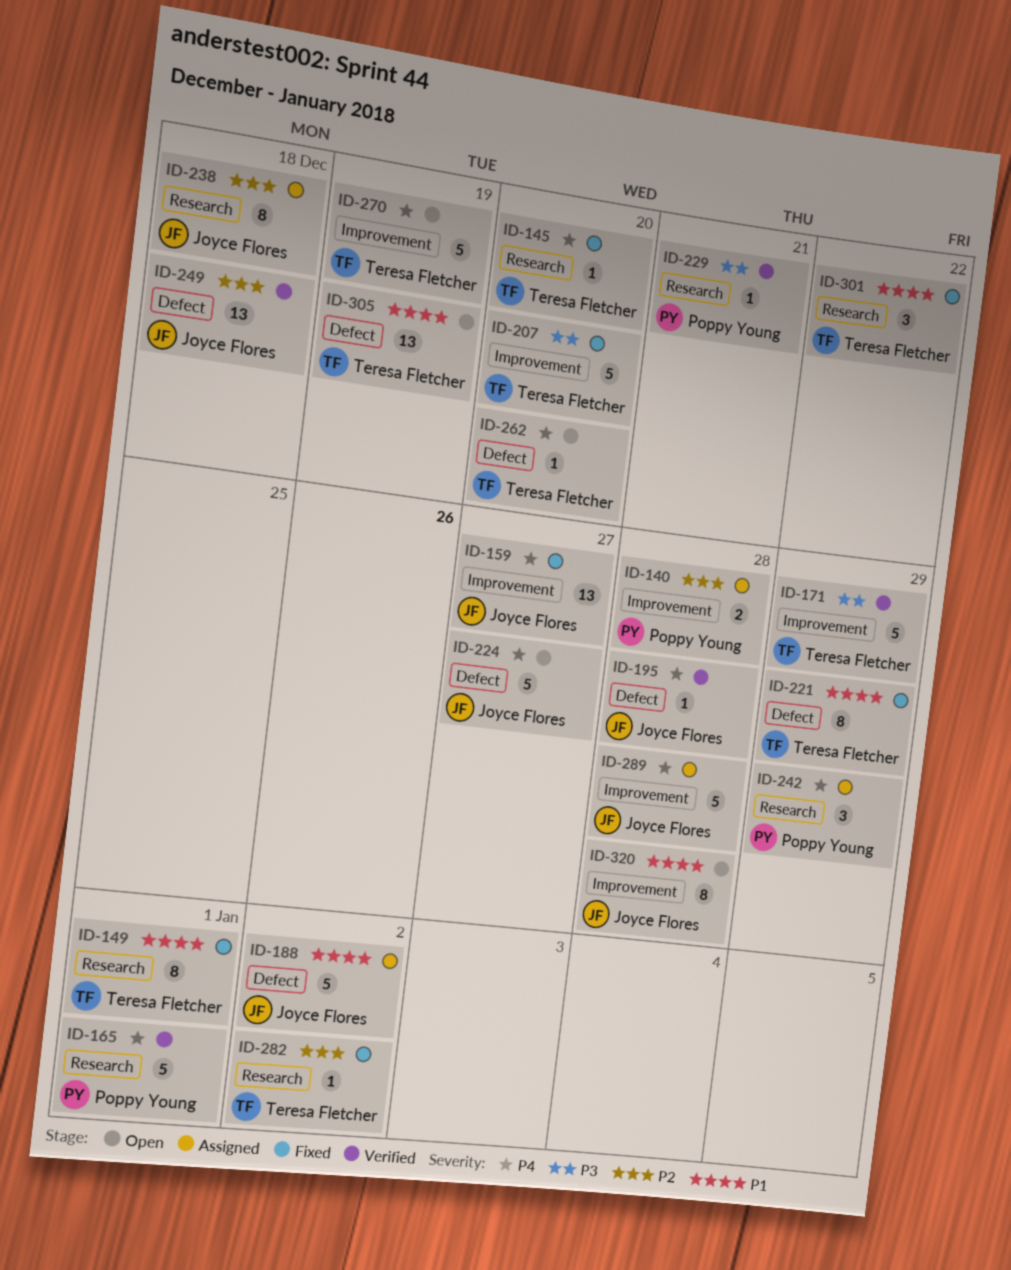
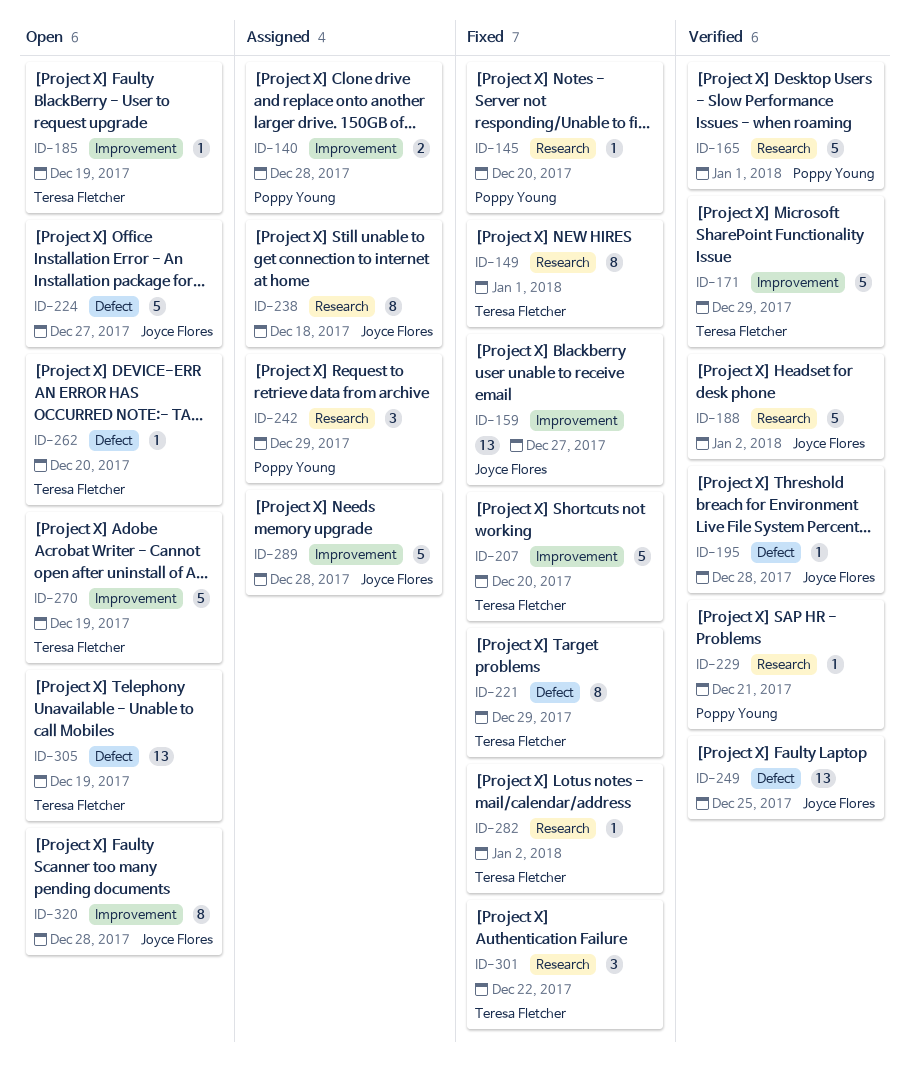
ID-145, owner: Teresa Fletcher -> Poppy Young
ID-185: none -> present
ID-188, status: Assigned -> Verified
ID-188, label: Defect -> Research
ID-249, due: Dec 18 -> Dec 25

